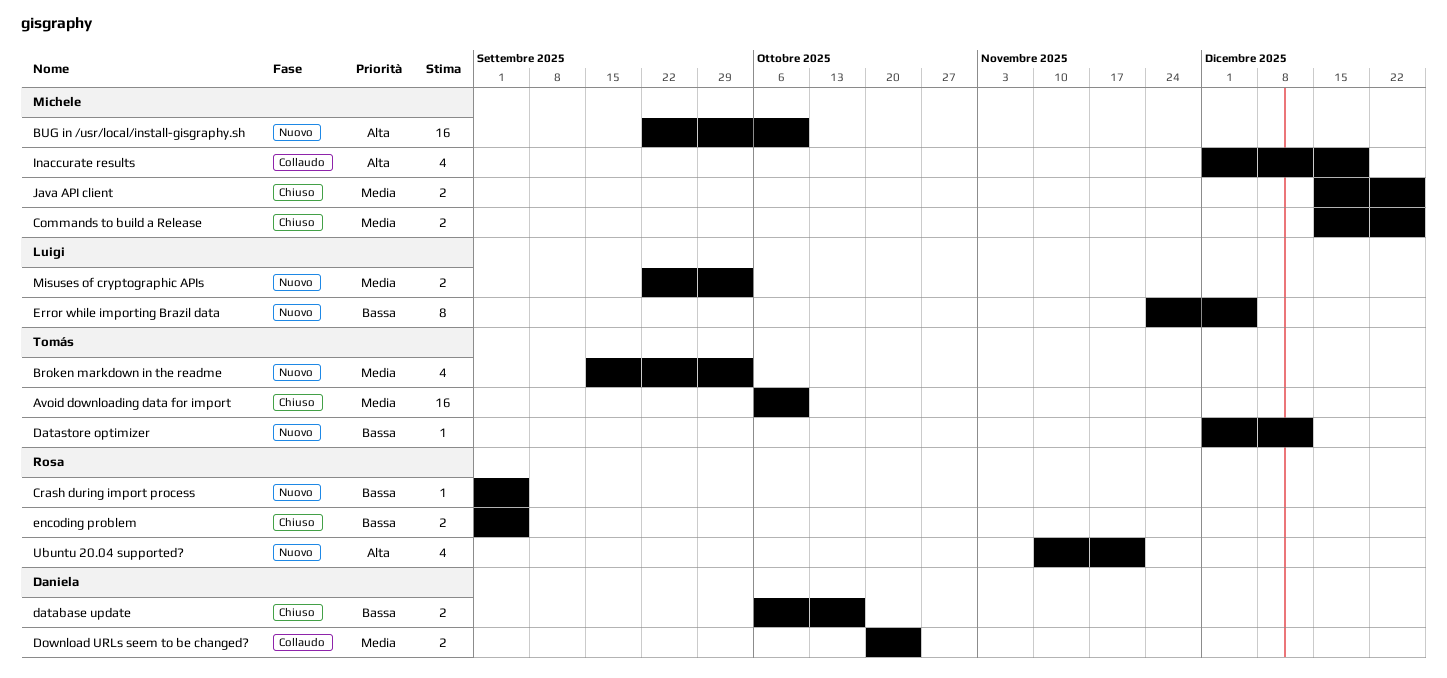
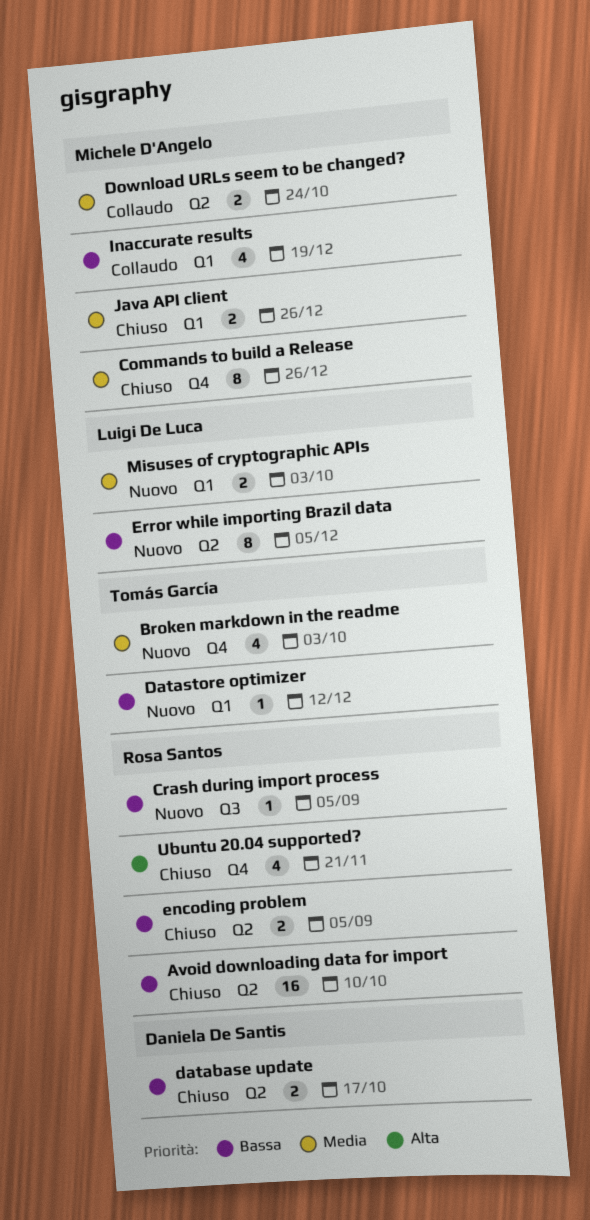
Avoid downloading data for import, owner: Tomás García -> Rosa Santos
Avoid downloading data for import, priority: Media -> Bassa
BUG in /usr/local/install-gisgraphy.sh: present -> none
Commands to build a Release, estimate: 2 -> 8
Download URLs seem to be changed?, owner: Daniela De Santis -> Michele D'Angelo
Inaccurate results, priority: Alta -> Bassa
Ubuntu 20.04 supported?, status: Nuovo -> Chiuso

